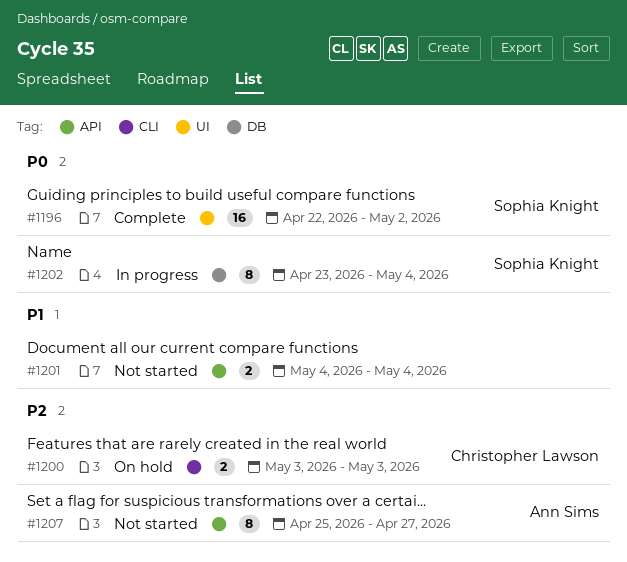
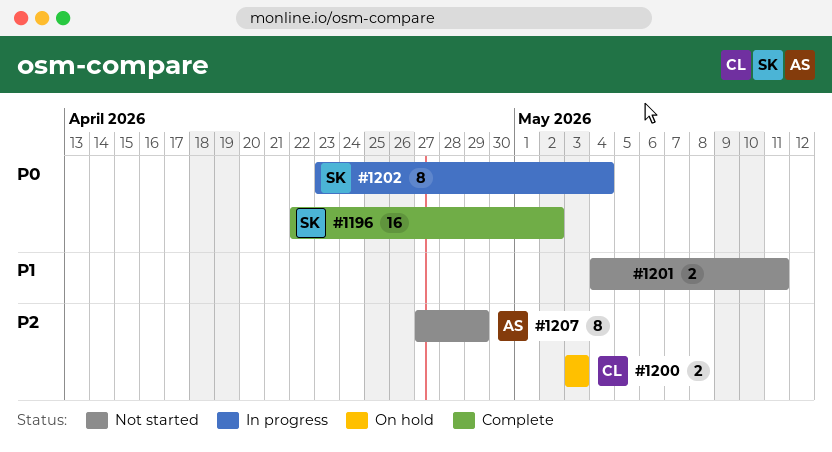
#1201, due: May 4 -> May 11
#1207, start: Apr 25 -> Apr 27
#1207, due: Apr 27 -> Apr 29

